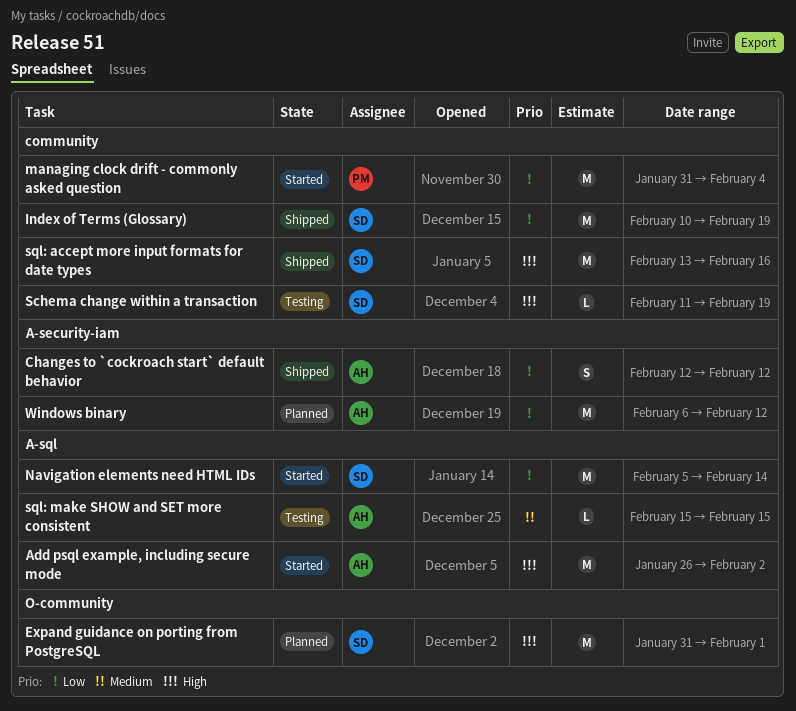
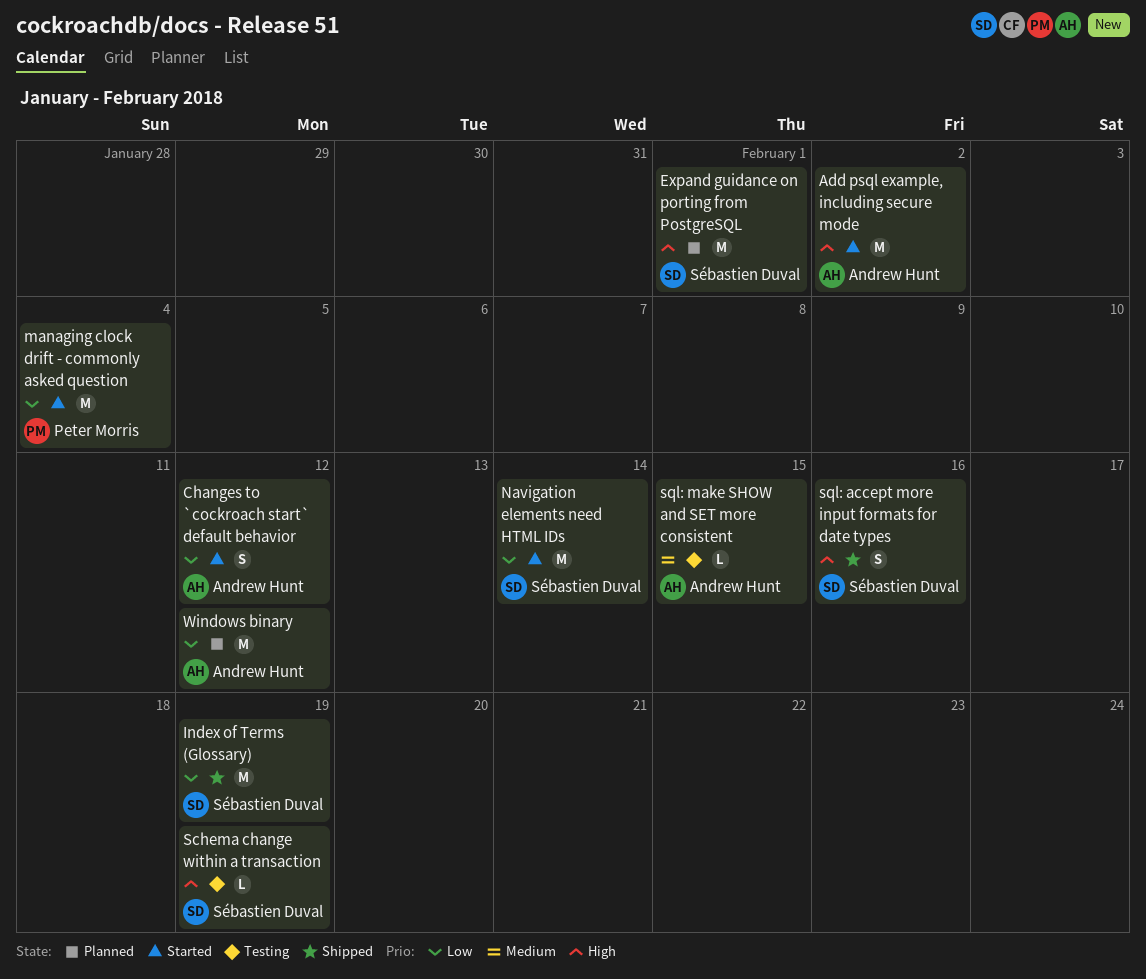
Changes to `cockroach start` default behavior, status: Shipped -> Started
sql: accept more input formats for date types, estimate: M -> S

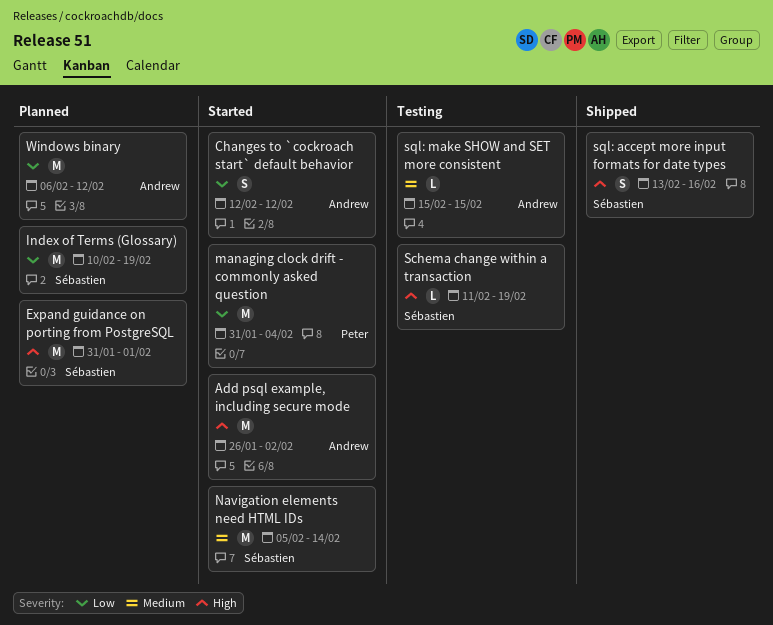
Index of Terms (Glossary), status: Shipped -> Planned
Navigation elements need HTML IDs, priority: Low -> Medium

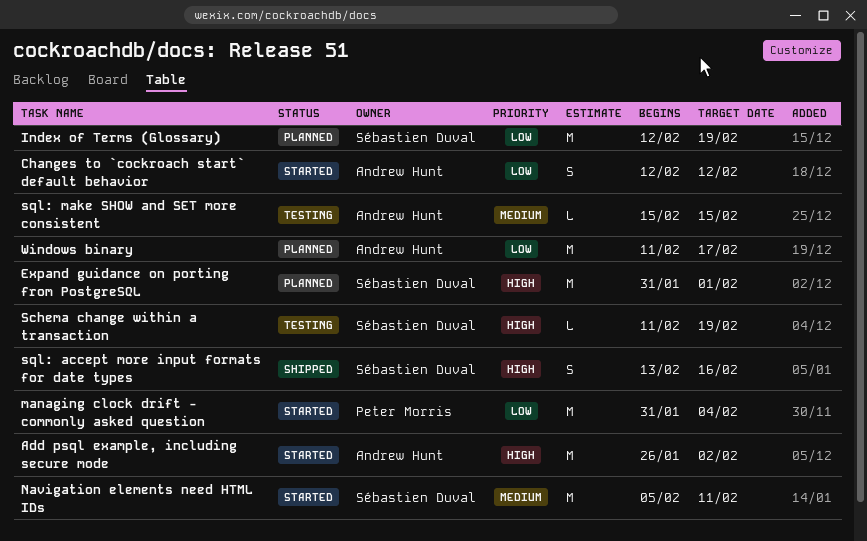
Index of Terms (Glossary), start: Feb 10 -> Feb 12
Navigation elements need HTML IDs, due: Feb 14 -> Feb 11
Windows binary, start: Feb 6 -> Feb 11
Windows binary, due: Feb 12 -> Feb 17

